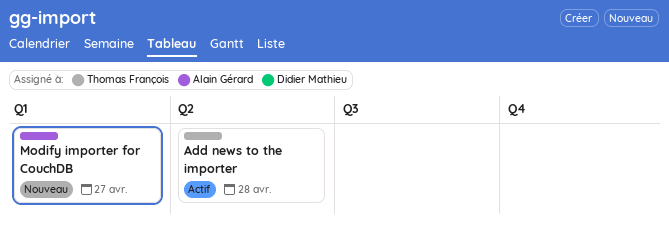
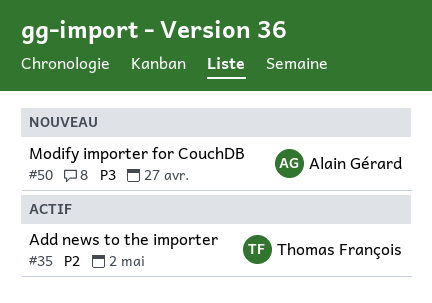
Add news to the importer, due: Apr 28 -> May 2

